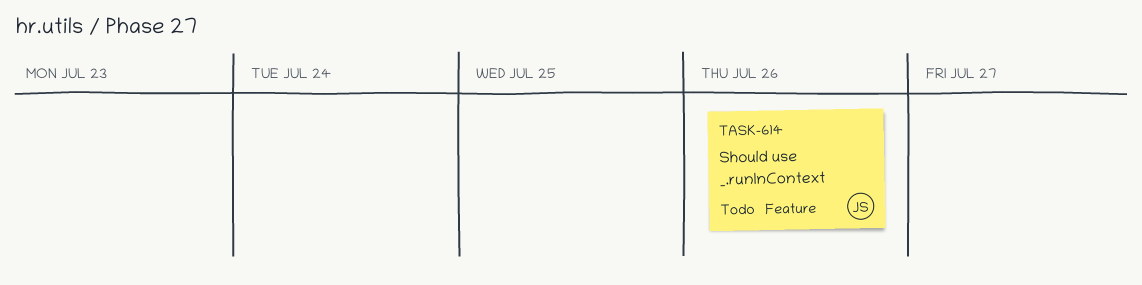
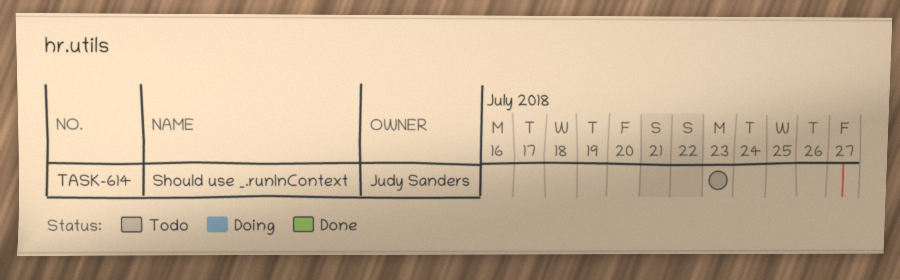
TASK-614, due: Jul 26 -> Jul 23

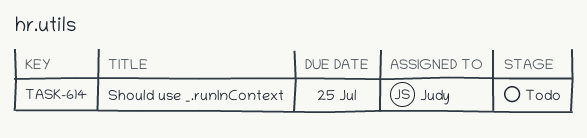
TASK-614, due: Jul 23 -> Jul 25

